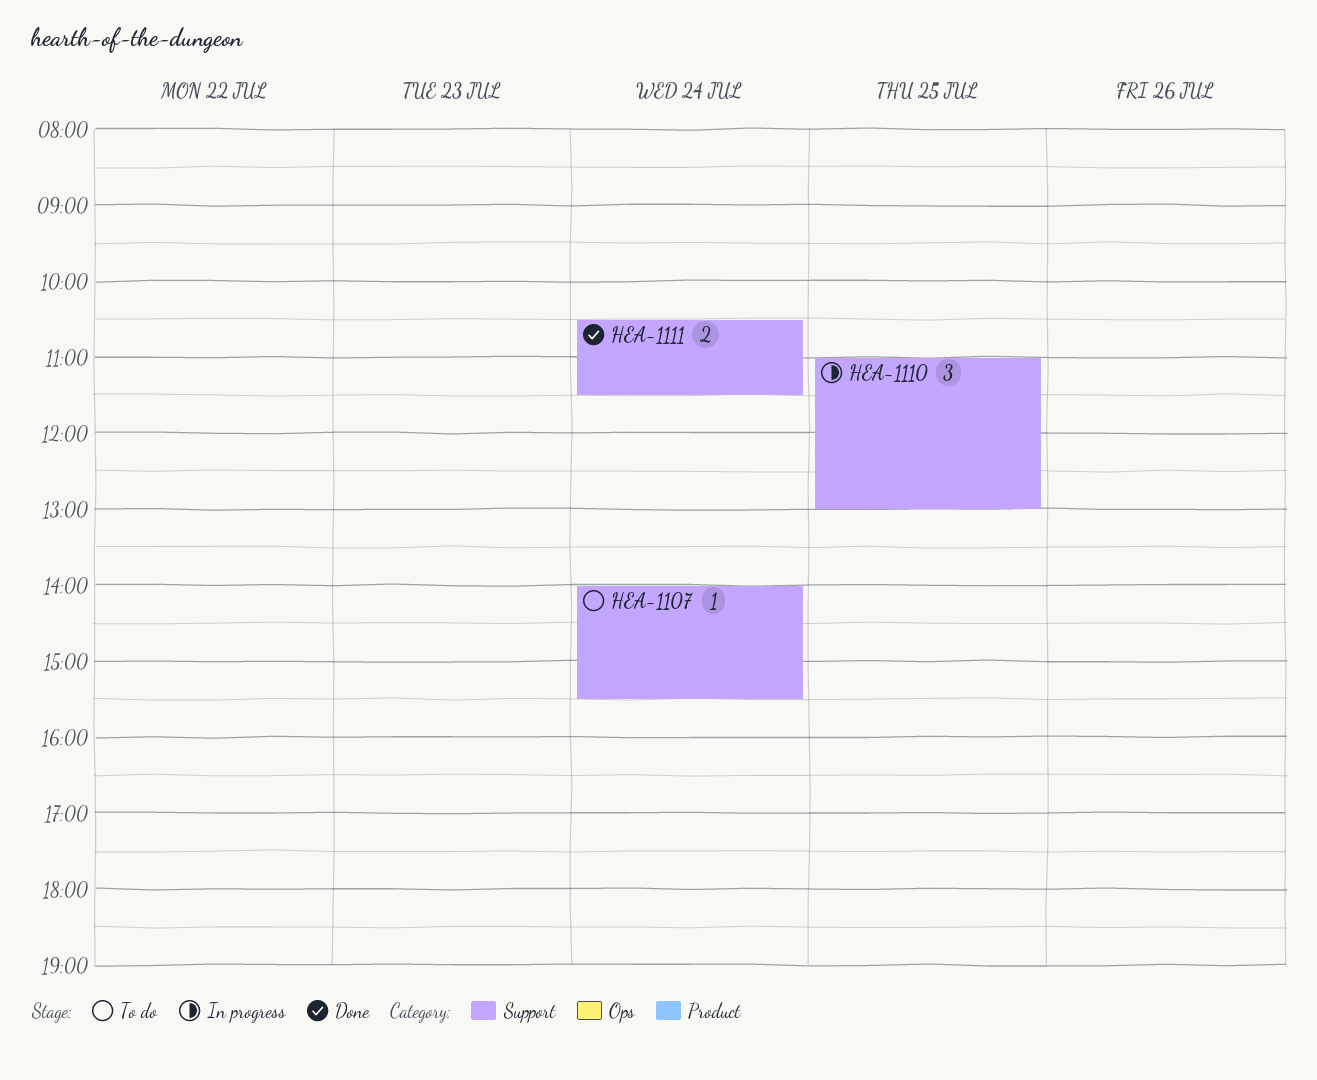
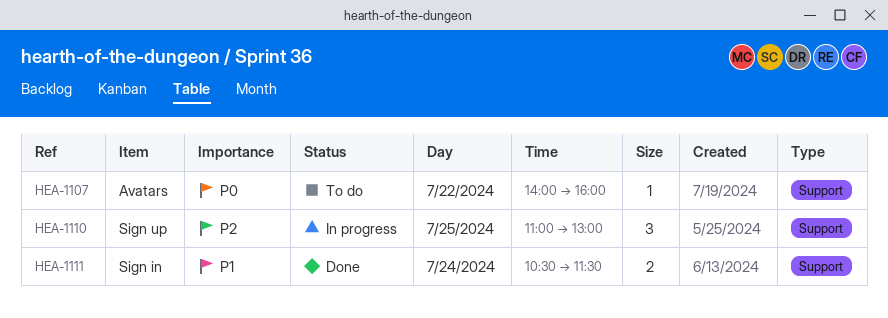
HEA-1107, day: Jul 24 -> Jul 22
HEA-1107, ends: 15:30 -> 16:00

